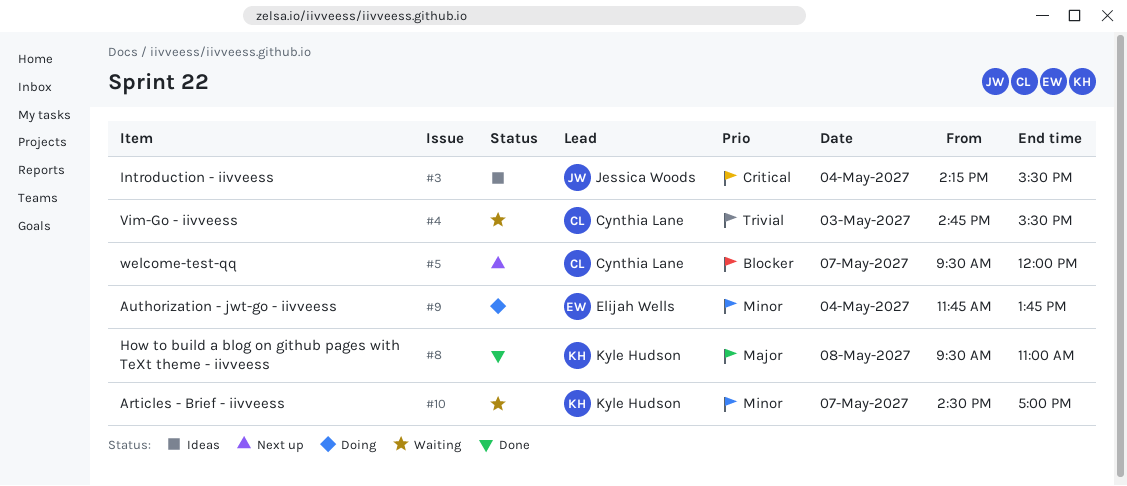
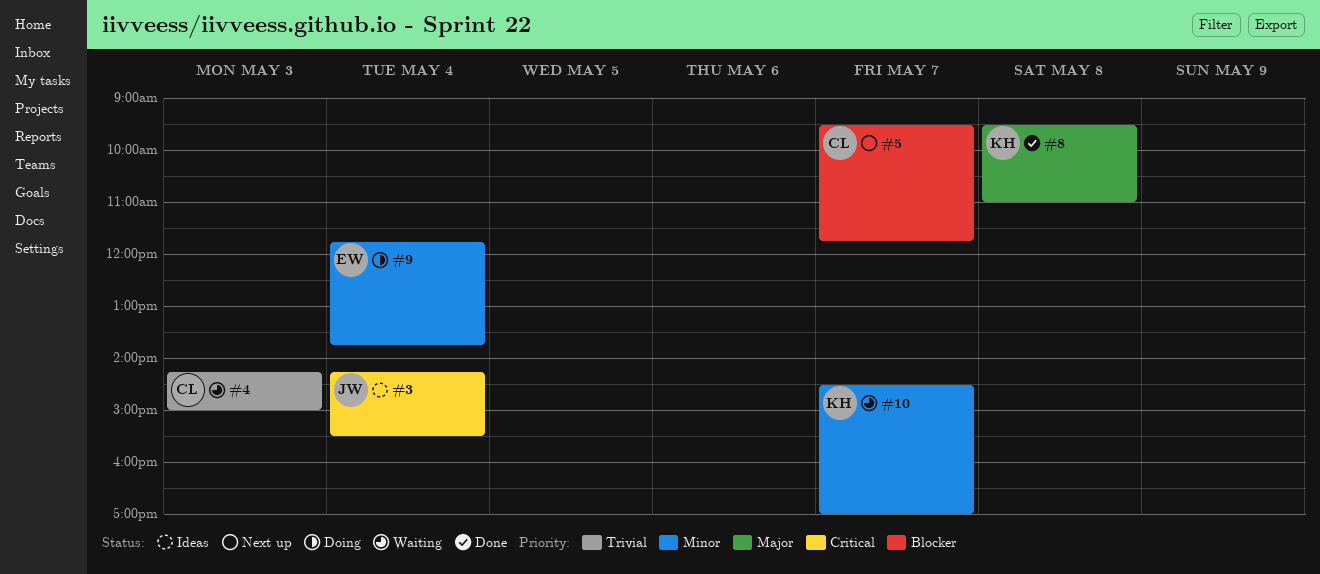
#4, begins: 14:45 -> 14:15
#4, ends: 15:30 -> 15:00
#5, ends: 12:00 -> 11:45

